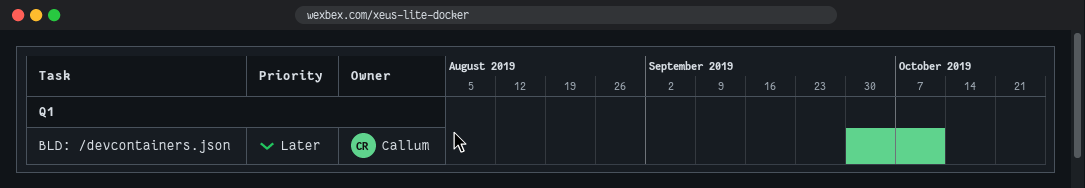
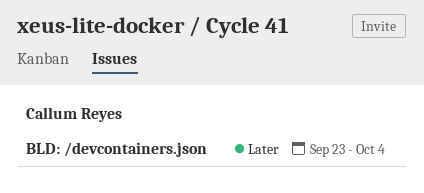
BLD: /devcontainers.json, start: Sep 30 -> Sep 23
BLD: /devcontainers.json, due: Oct 11 -> Oct 4

